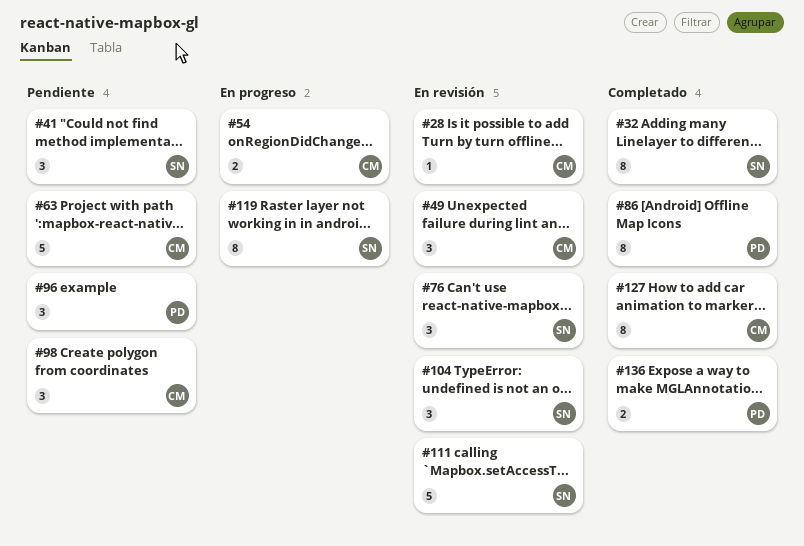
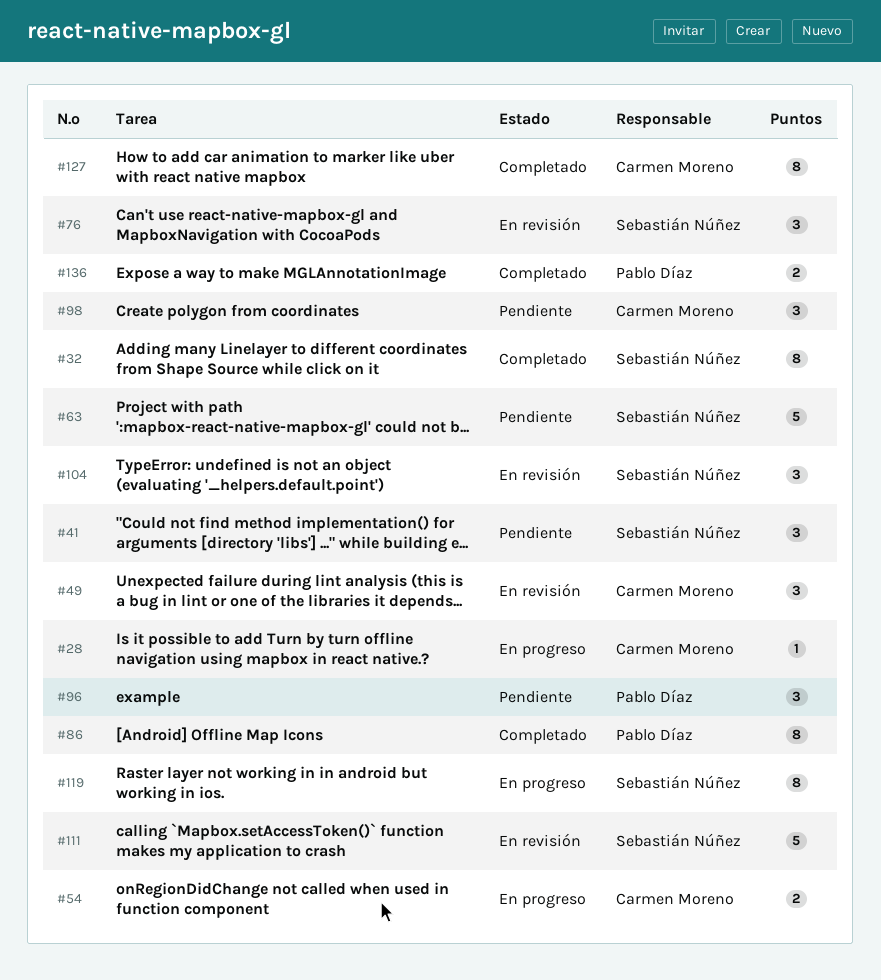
#28, status: En revisión -> En progreso
#63, owner: Carmen Moreno -> Sebastián Núñez

